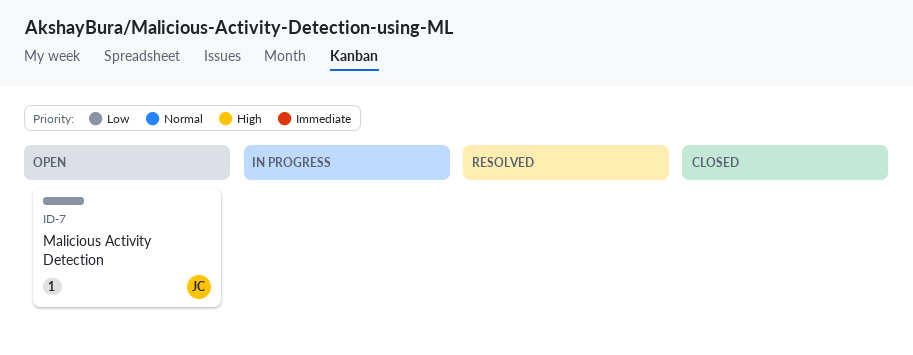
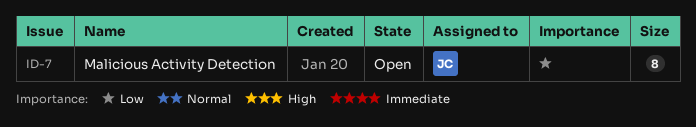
ID-7, estimate: 1 -> 8

